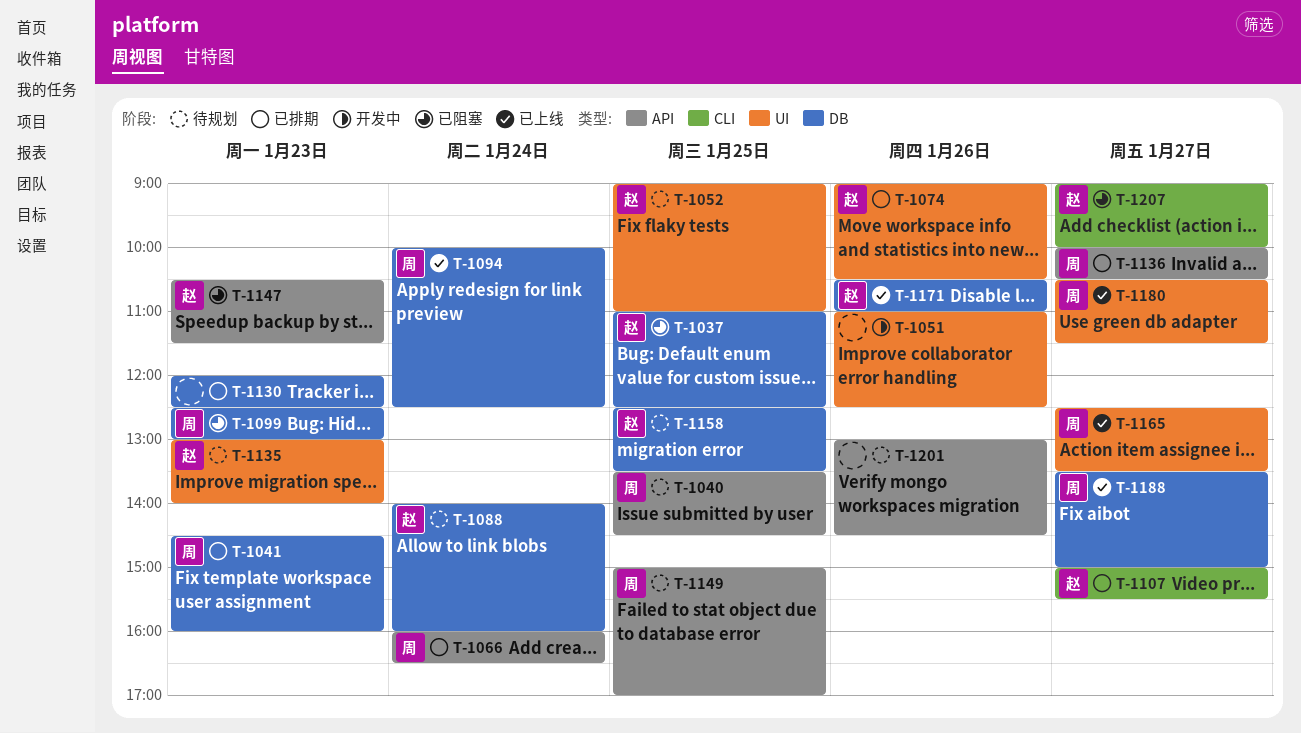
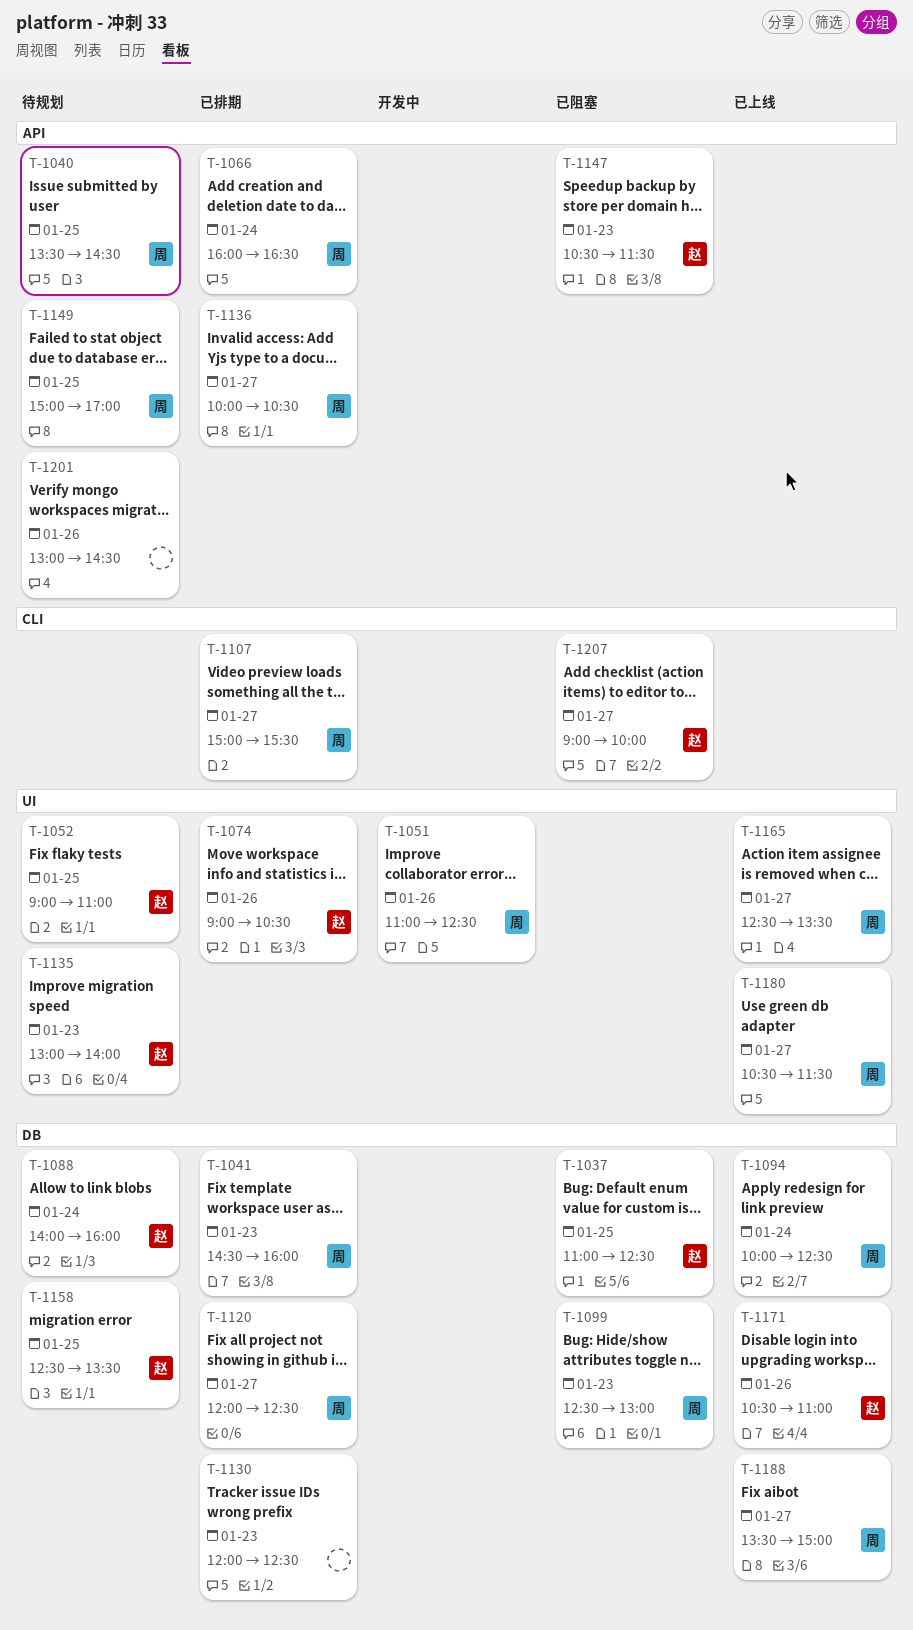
T-1051, owner: none -> 周
T-1107, owner: 赵 -> 周
T-1120: none -> present

